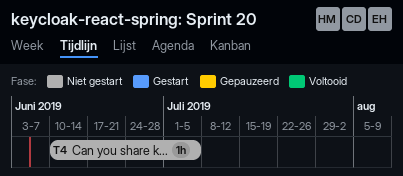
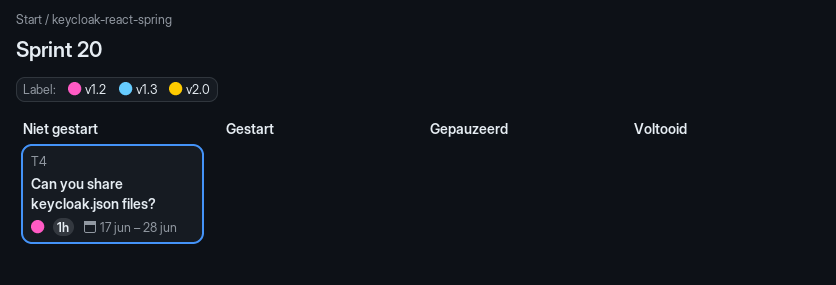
T4, start: Jun 10 -> Jun 17
T4, due: Jul 5 -> Jun 28

